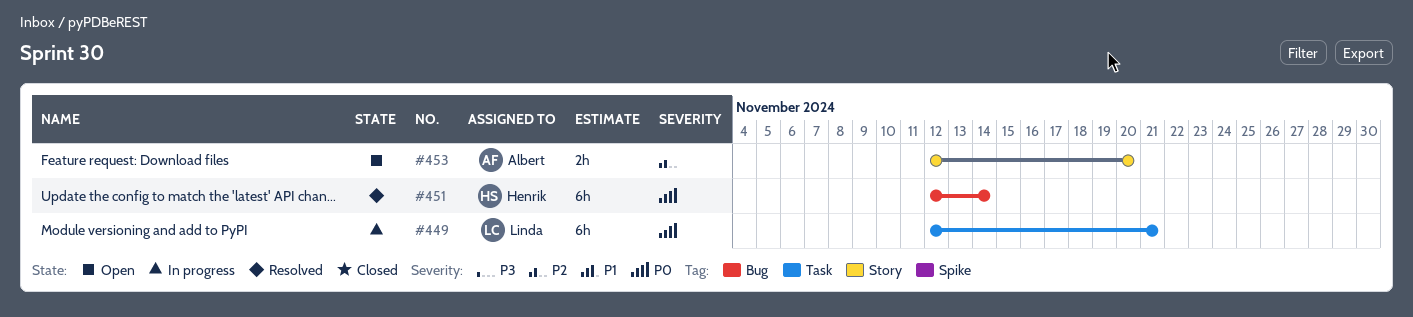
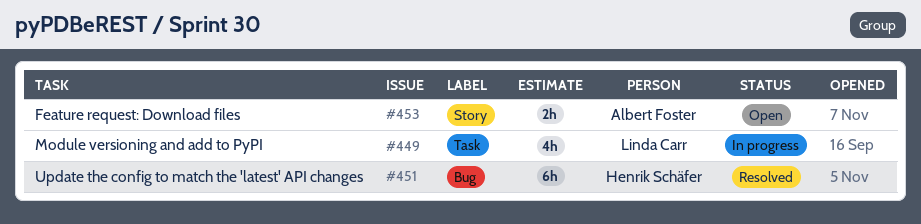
#449, estimate: 6h -> 4h

